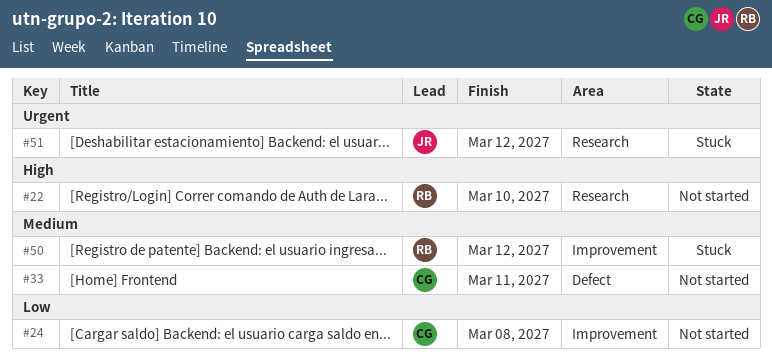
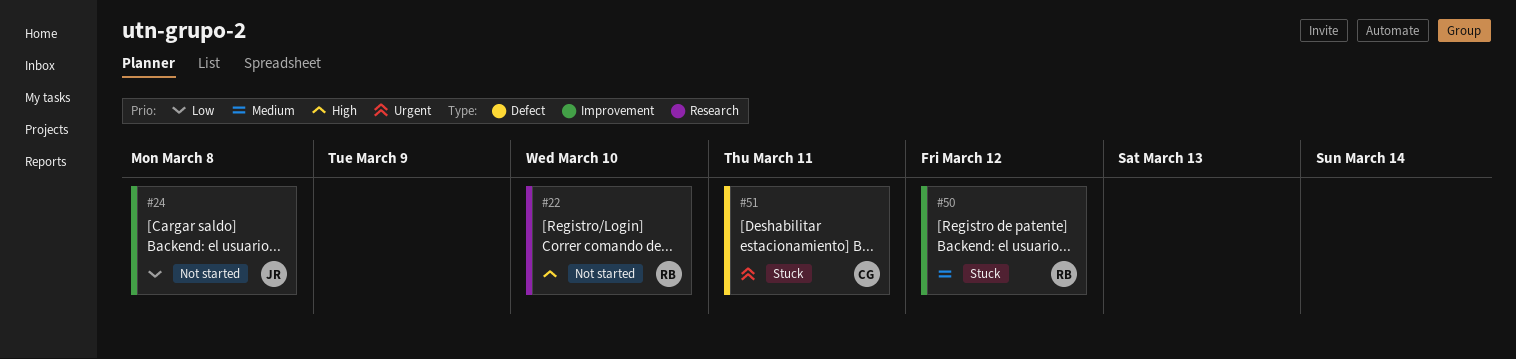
#24, owner: CG -> JR
#33: present -> none
#51, owner: JR -> CG
#51, label: Research -> Defect
#51, due: Mar 12 -> Mar 11

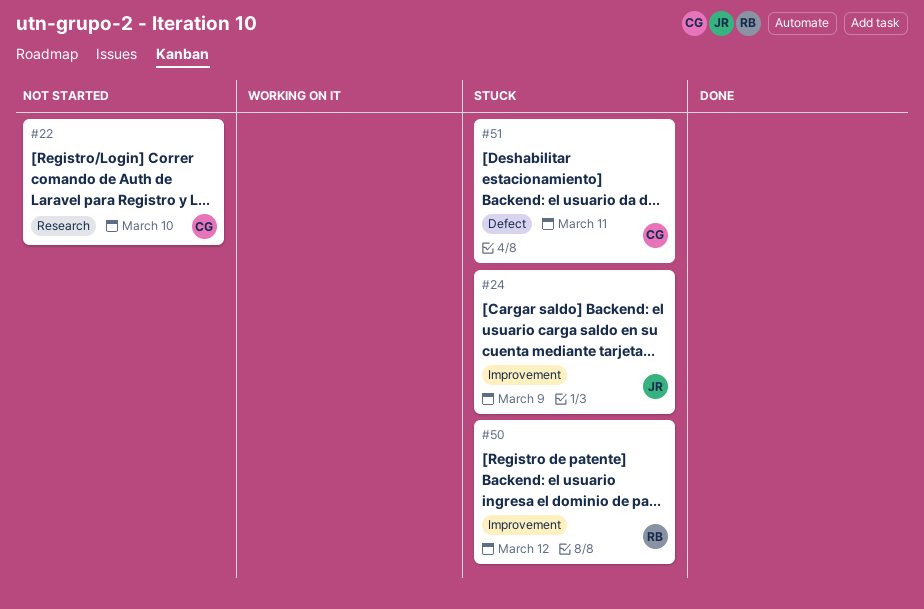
#22, owner: RB -> CG
#24, status: Not started -> Stuck
#24, due: Mar 8 -> Mar 9

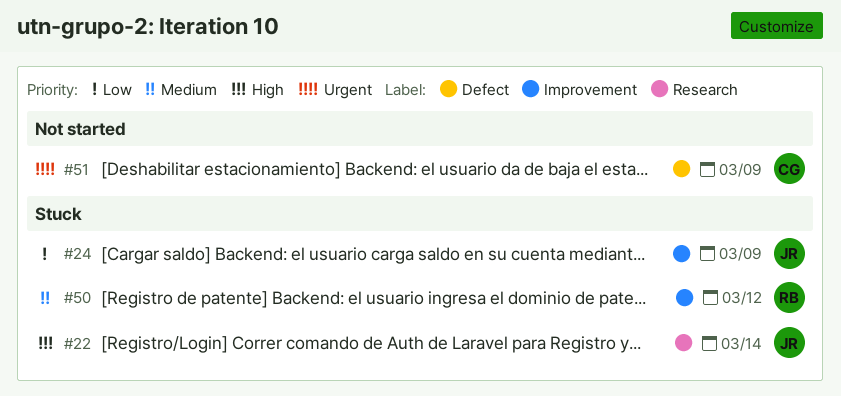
#22, status: Not started -> Stuck
#22, owner: CG -> JR
#22, due: Mar 10 -> Mar 14
#51, status: Stuck -> Not started
#51, due: Mar 11 -> Mar 9

